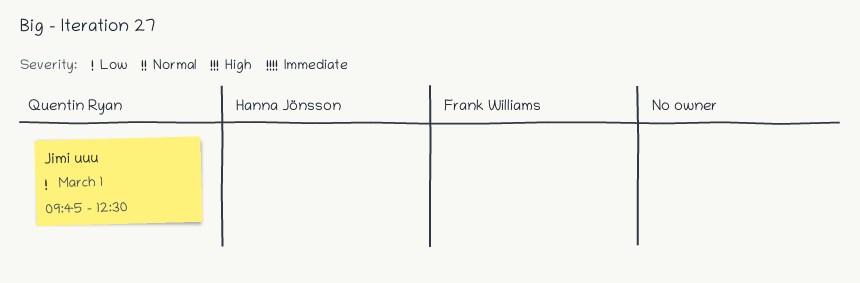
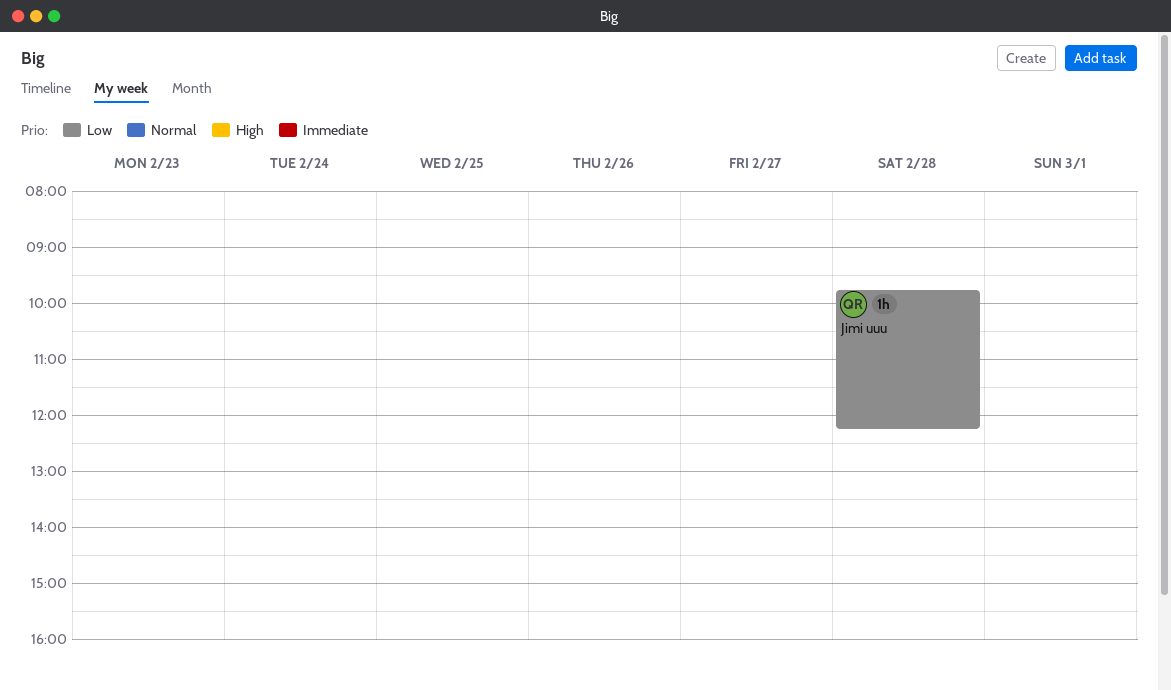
Jimi uuu, day: Mar 1 -> Feb 28
Jimi uuu, ends: 12:30 -> 12:15

